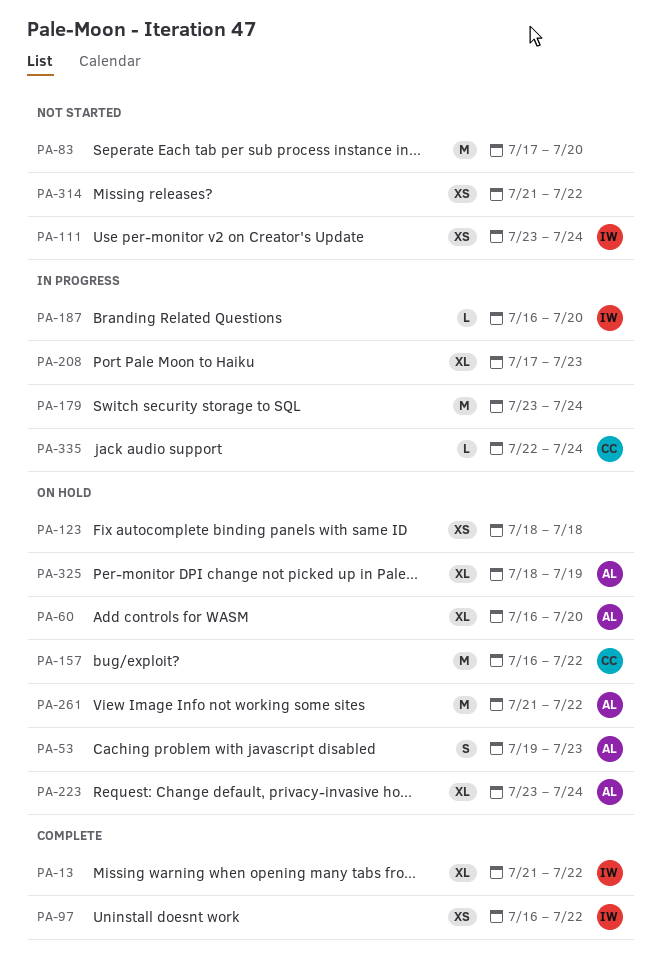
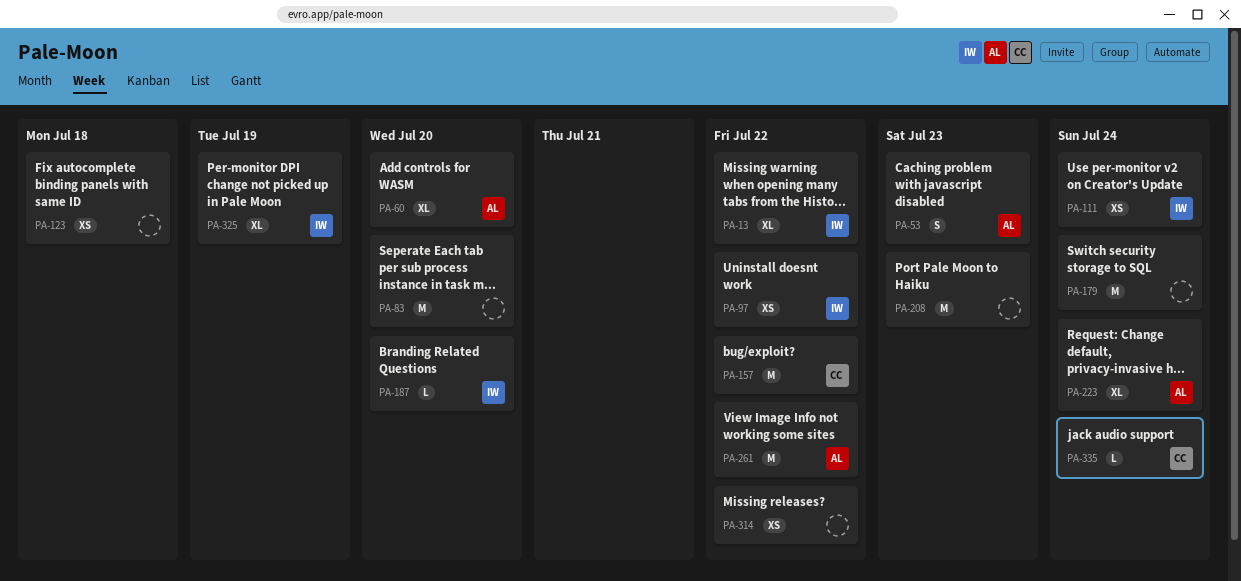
PA-208, estimate: XL -> M
PA-325, owner: AL -> IW

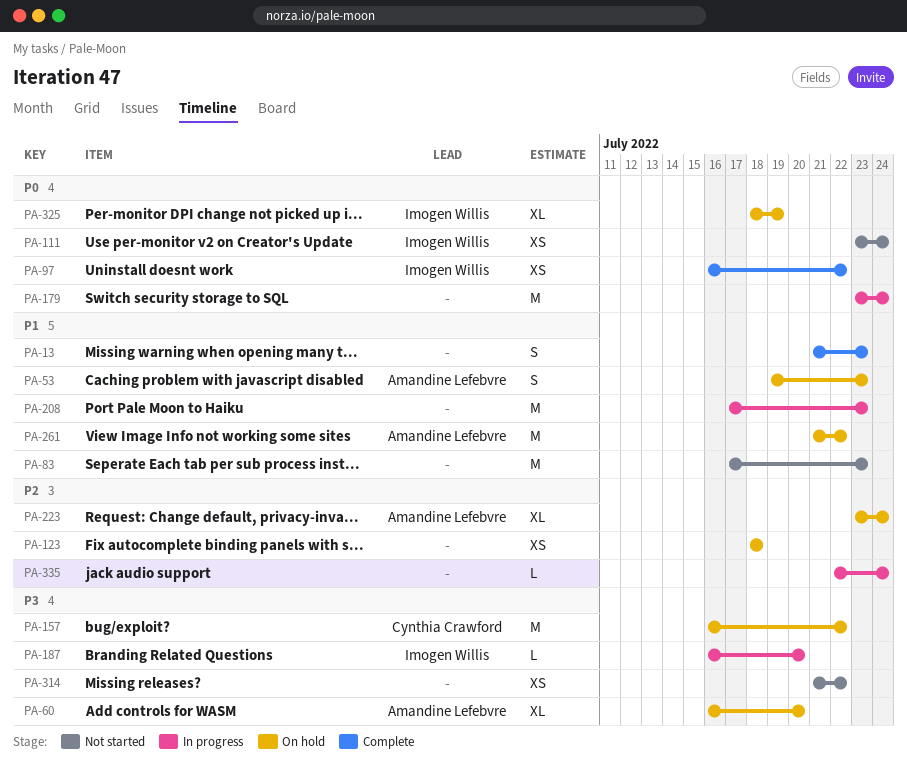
PA-13, owner: Imogen Willis -> none
PA-13, estimate: XL -> S
PA-13, due: Jul 22 -> Jul 23
PA-83, due: Jul 20 -> Jul 23
PA-335, owner: Cynthia Crawford -> none

